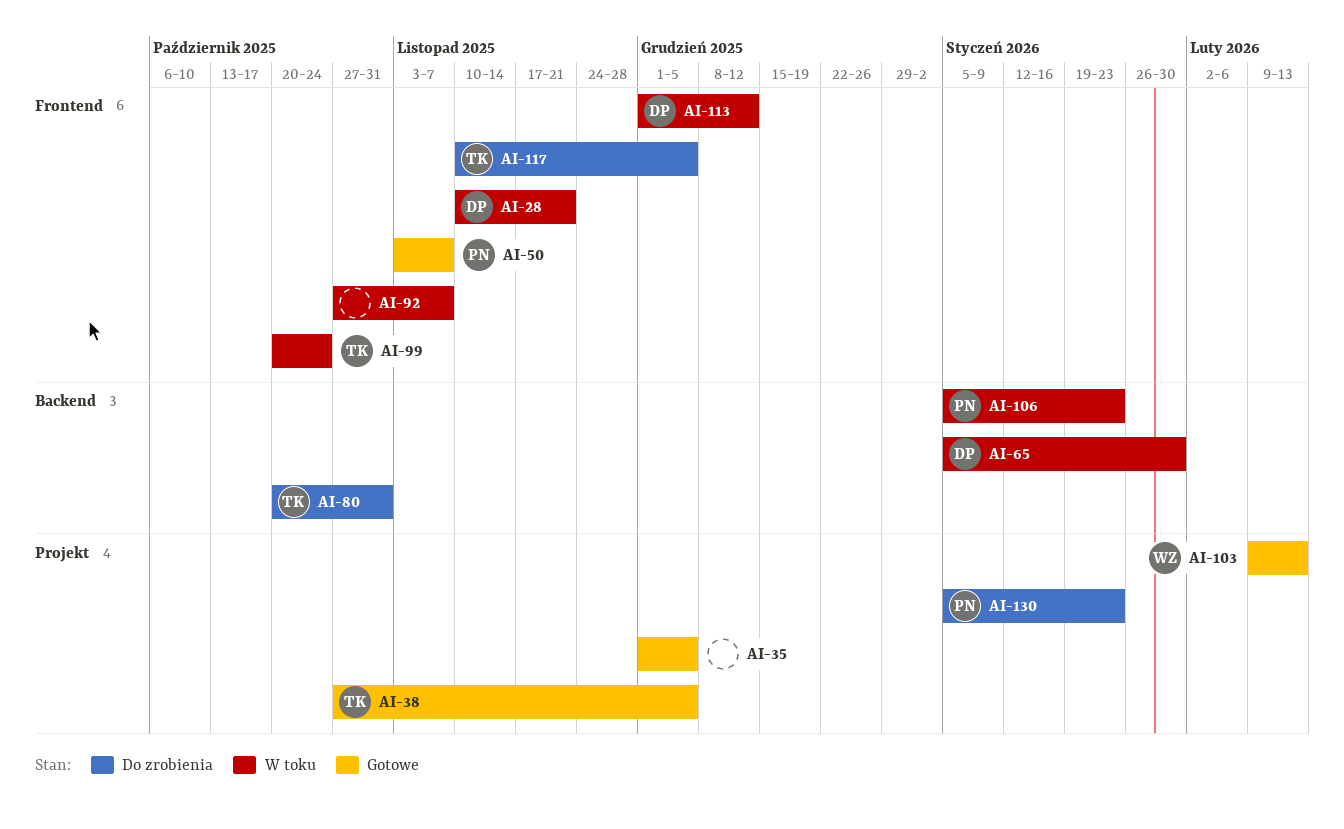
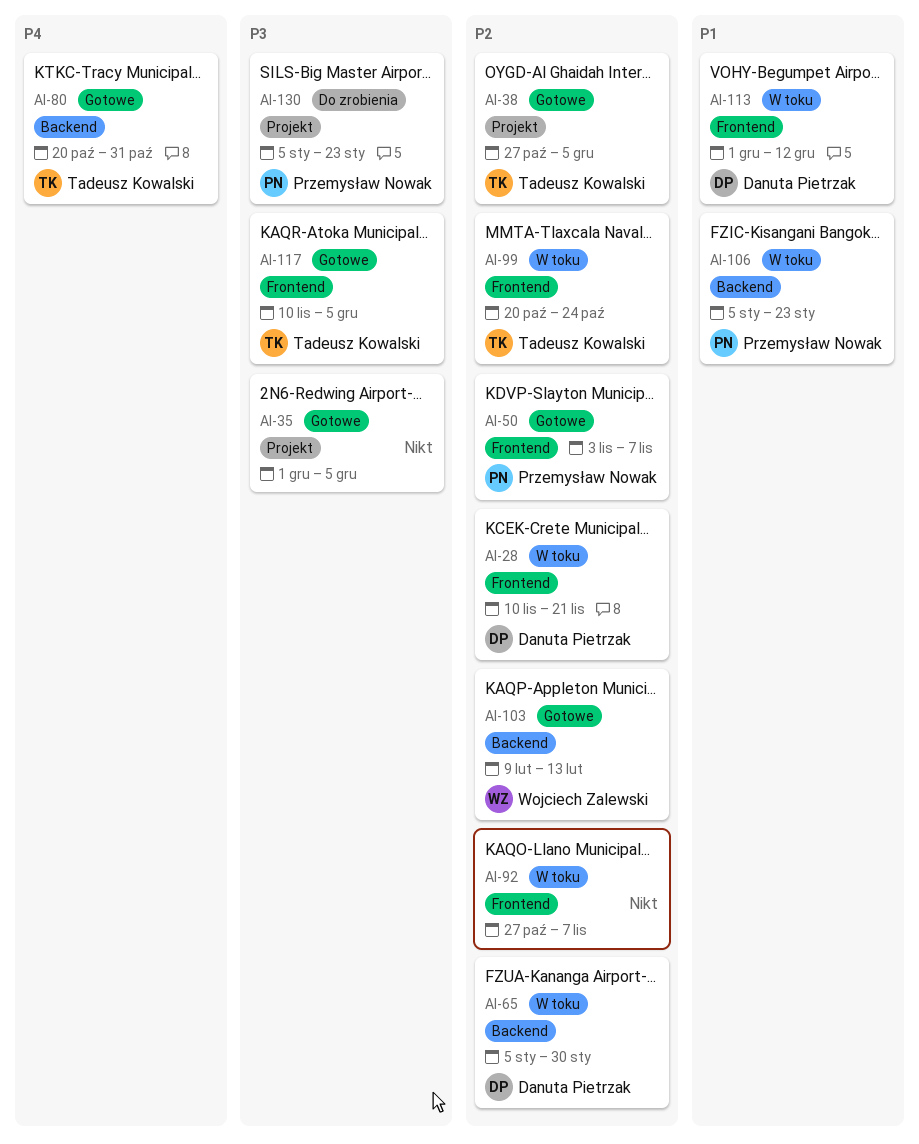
AI-80, status: Do zrobienia -> Gotowe
AI-103, label: Projekt -> Backend
AI-117, status: Do zrobienia -> Gotowe

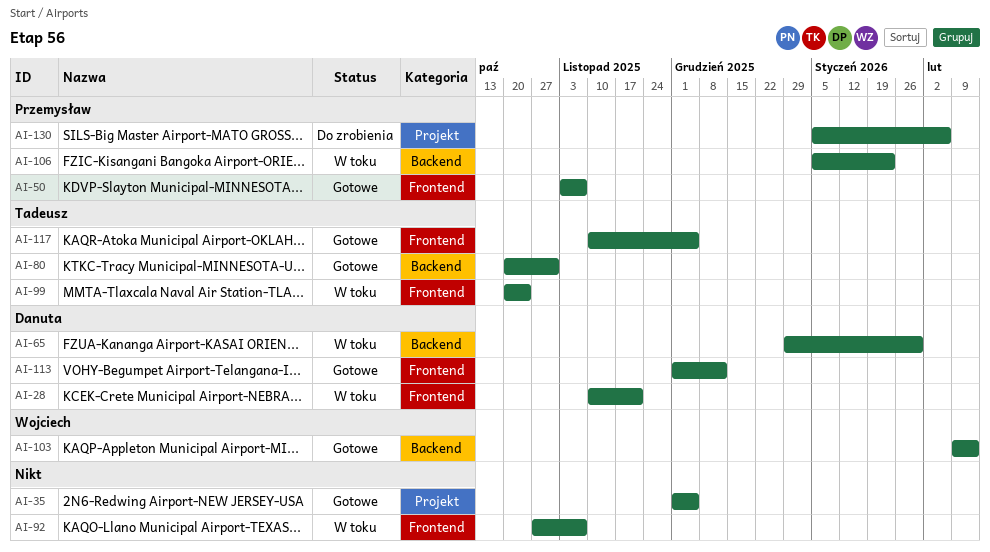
AI-38: present -> none
AI-65, start: Jan 5 -> Dec 29
AI-113, status: W toku -> Gotowe
AI-130, due: Jan 23 -> Feb 6

